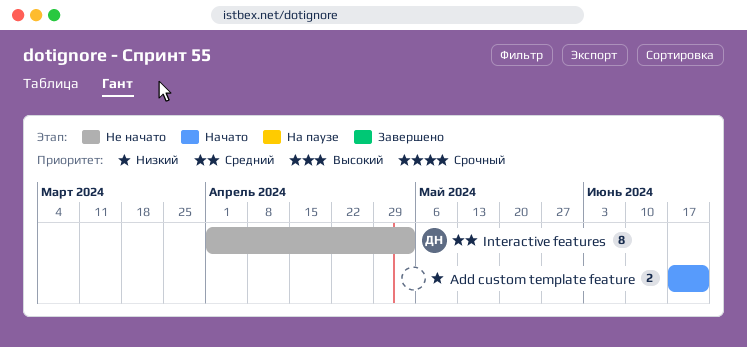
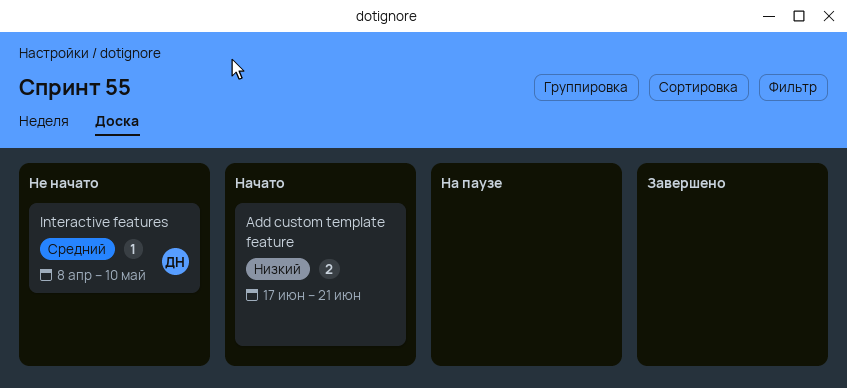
Interactive features, estimate: 8 -> 1
Interactive features, start: Apr 1 -> Apr 8
Interactive features, due: May 3 -> May 10

